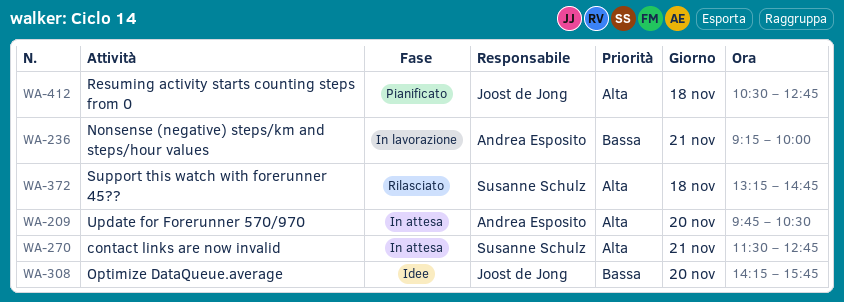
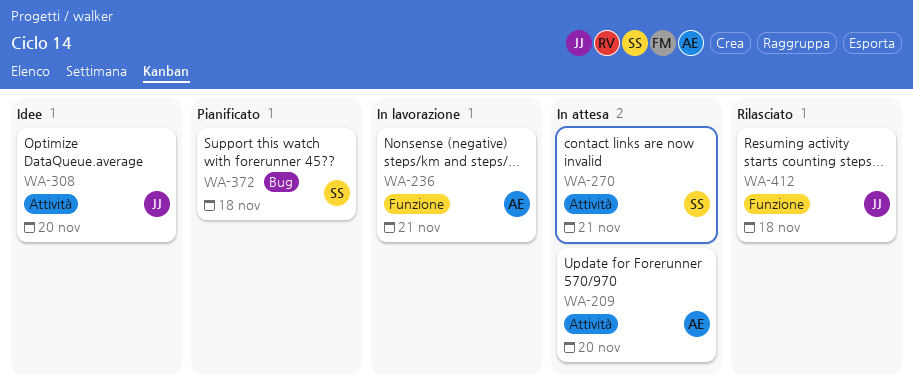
WA-372, status: Rilasciato -> Pianificato
WA-412, status: Pianificato -> Rilasciato

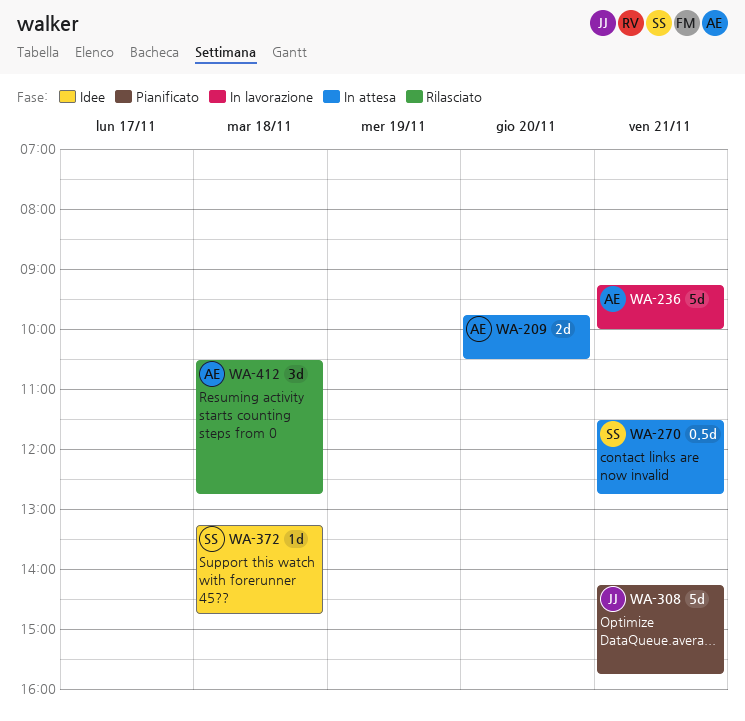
WA-308, status: Idee -> Pianificato
WA-308, day: Nov 20 -> Nov 21
WA-372, status: Pianificato -> Idee
WA-412, owner: JJ -> AE

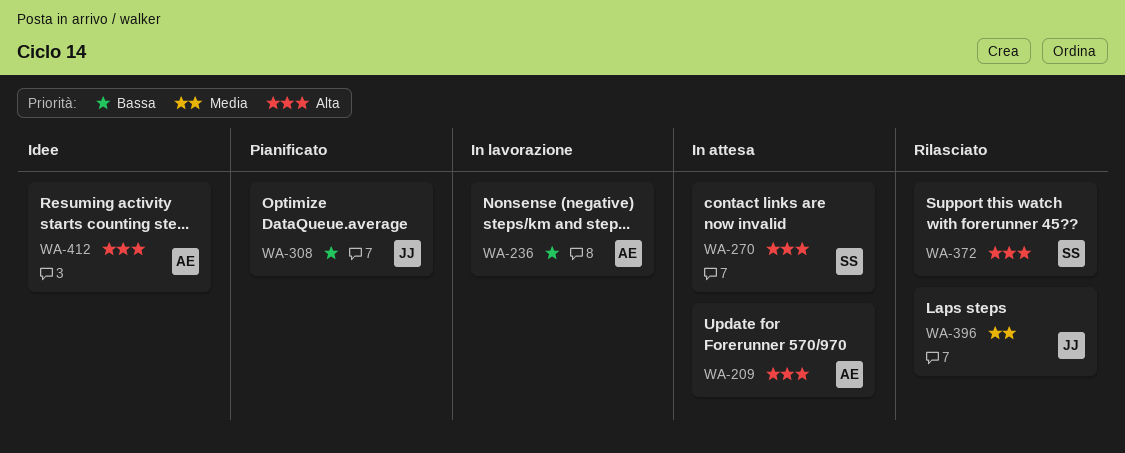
WA-372, status: Idee -> Rilasciato
WA-396: none -> present
WA-412, status: Rilasciato -> Idee

